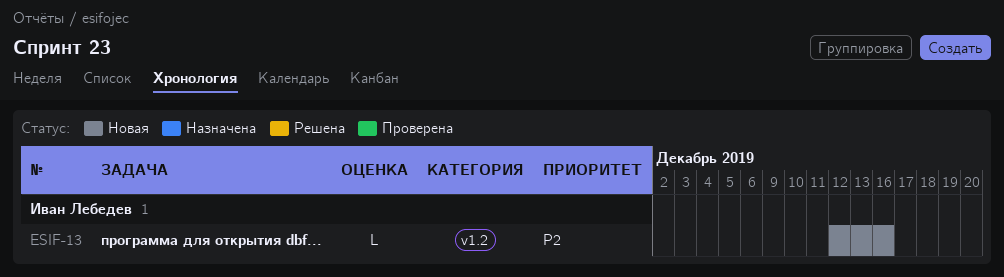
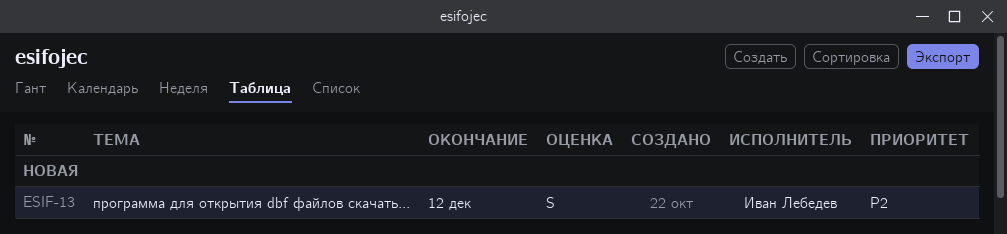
ESIF-13, estimate: L -> S
ESIF-13, due: Dec 16 -> Dec 12

